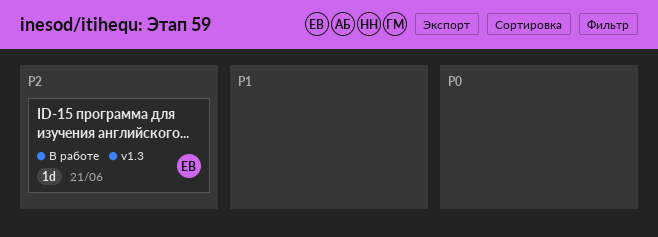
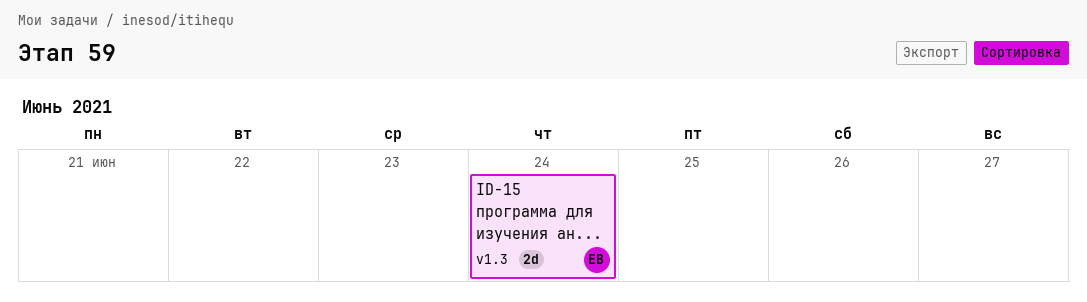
ID-15, estimate: 1d -> 2d
ID-15, due: Jun 21 -> Jun 24

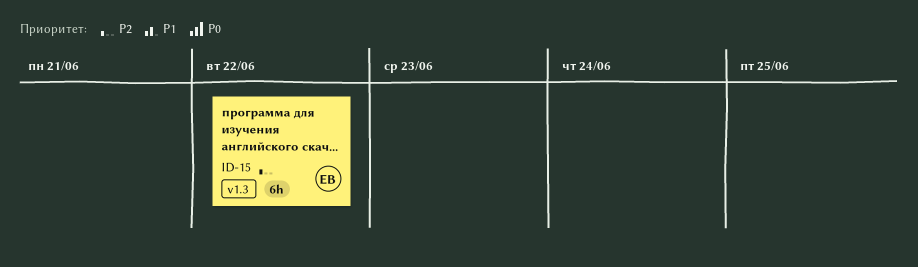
ID-15, estimate: 2d -> 6h
ID-15, due: Jun 24 -> Jun 22

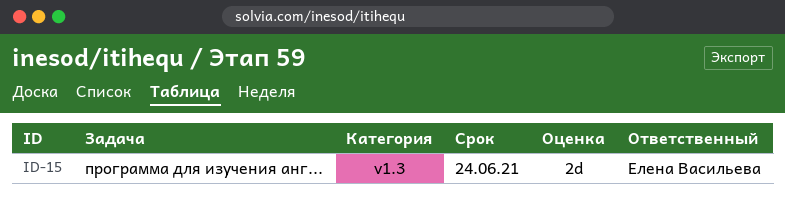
ID-15, estimate: 6h -> 2d
ID-15, due: Jun 22 -> Jun 24

